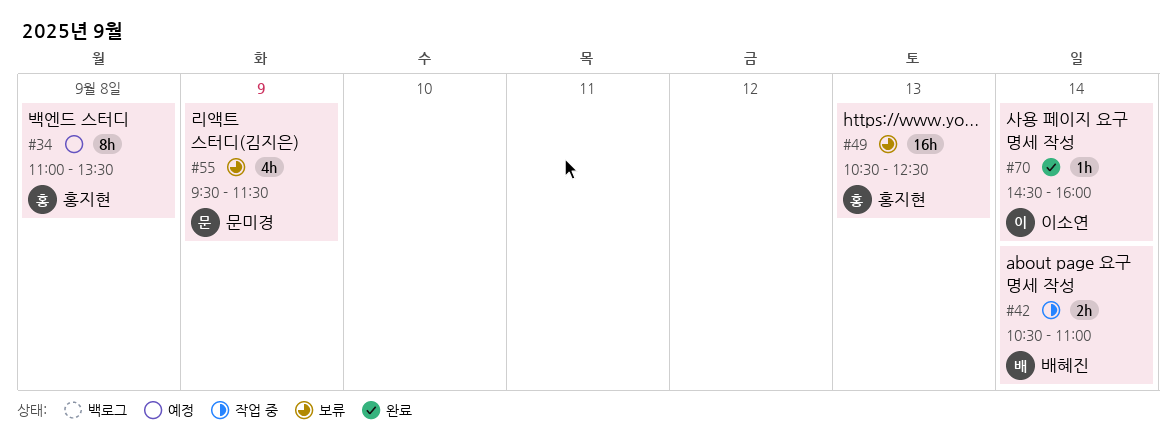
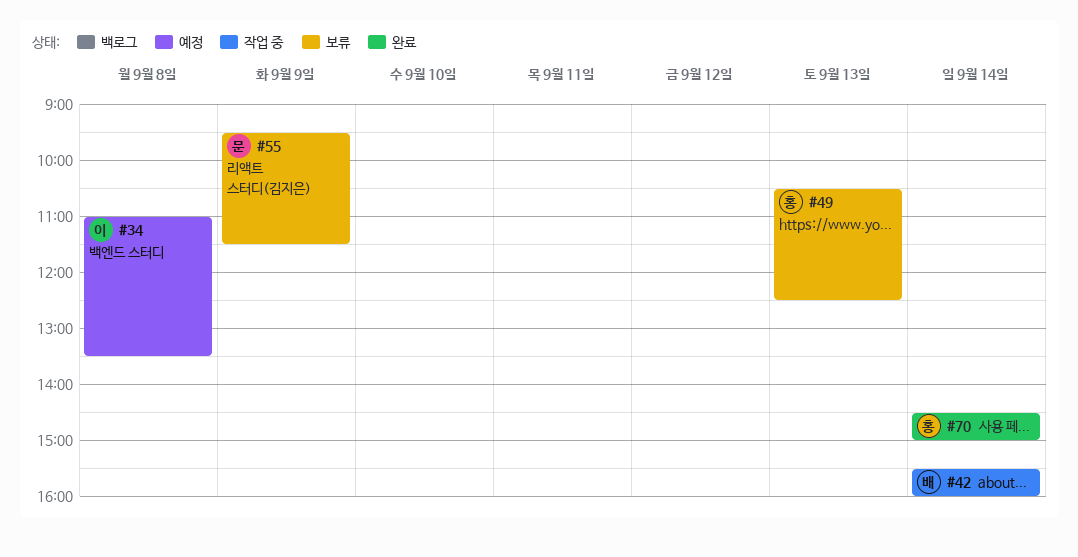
#34, owner: 홍지현 -> 이소연
#42, begins: 10:30 -> 15:30
#42, ends: 11:00 -> 16:00
#70, owner: 이소연 -> 홍지현
#70, ends: 16:00 -> 15:00

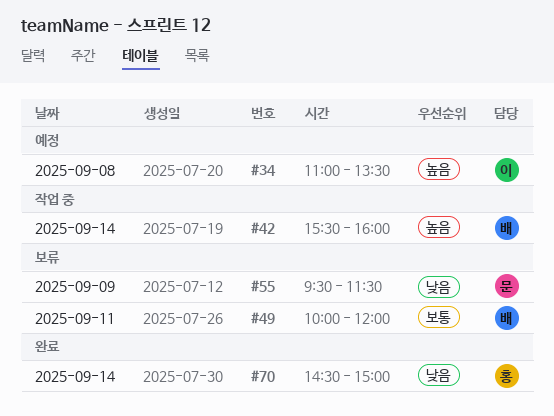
#49, owner: 홍 -> 배
#49, day: Sep 13 -> Sep 11
#49, begins: 10:30 -> 10:00
#49, ends: 12:30 -> 12:00

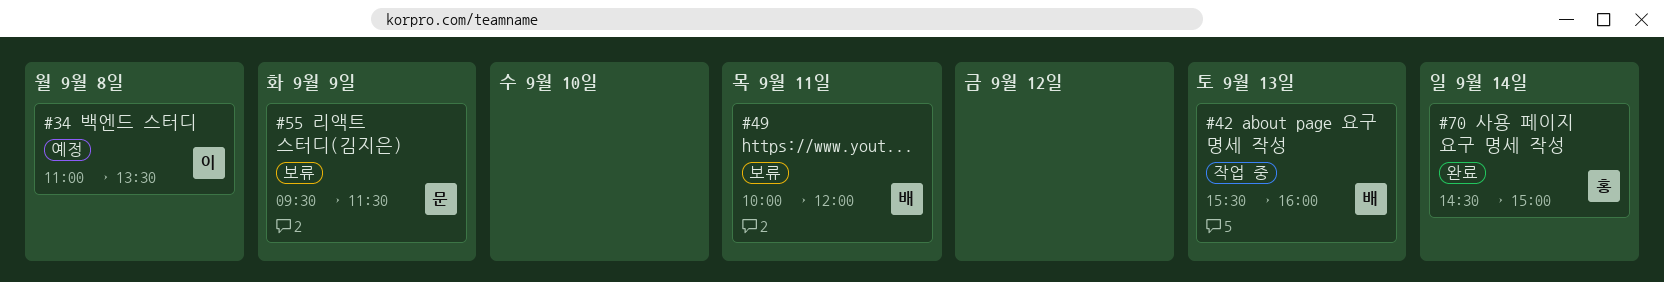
#42, day: Sep 14 -> Sep 13

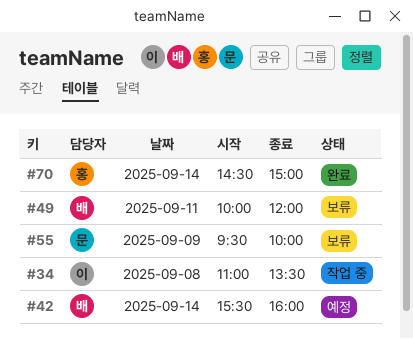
#34, status: 예정 -> 작업 중
#42, status: 작업 중 -> 예정
#42, day: Sep 13 -> Sep 14
#55, ends: 11:30 -> 10:00

